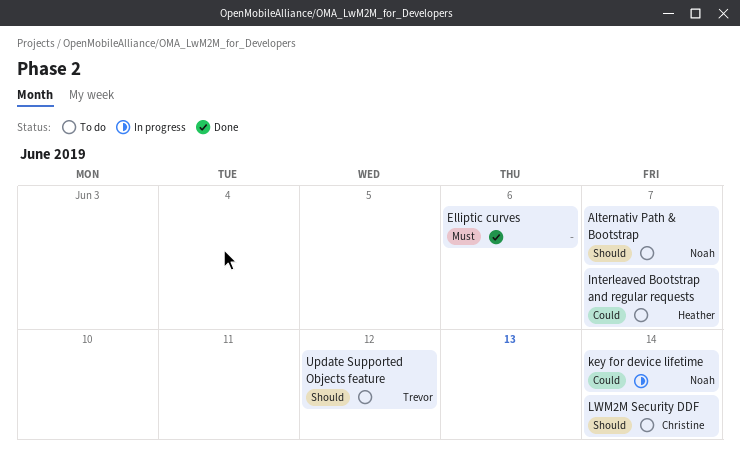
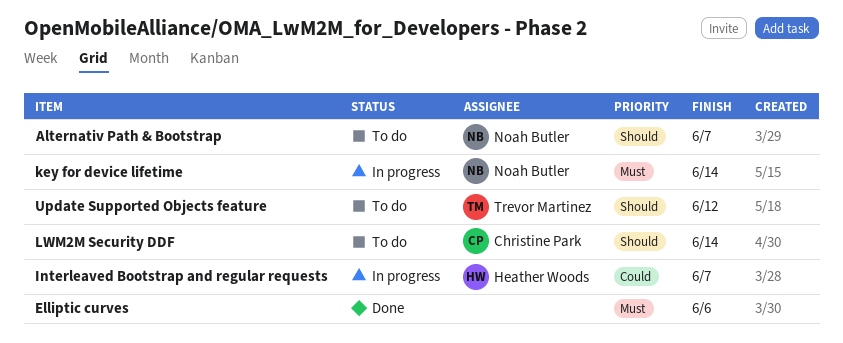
Interleaved Bootstrap and regular requests, status: To do -> In progress
key for device lifetime, priority: Could -> Must

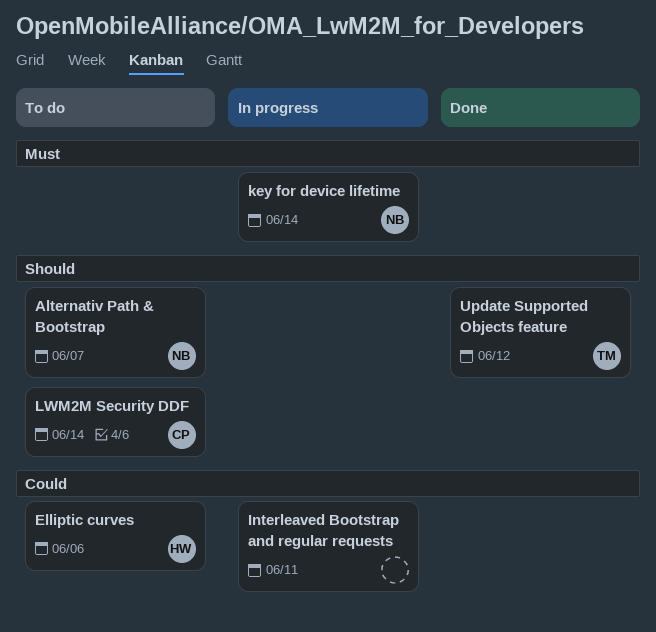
Elliptic curves, status: Done -> To do
Elliptic curves, owner: none -> Heather Woods
Elliptic curves, priority: Must -> Could
Interleaved Bootstrap and regular requests, owner: Heather Woods -> none
Interleaved Bootstrap and regular requests, due: Jun 7 -> Jun 11
Update Supported Objects feature, status: To do -> Done

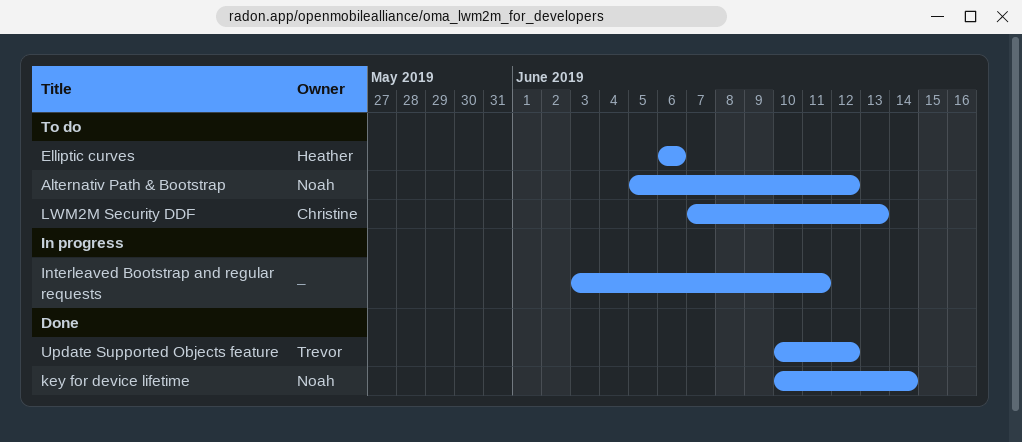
Alternativ Path & Bootstrap, due: Jun 7 -> Jun 12
key for device lifetime, status: In progress -> Done
LWM2M Security DDF, due: Jun 14 -> Jun 13

